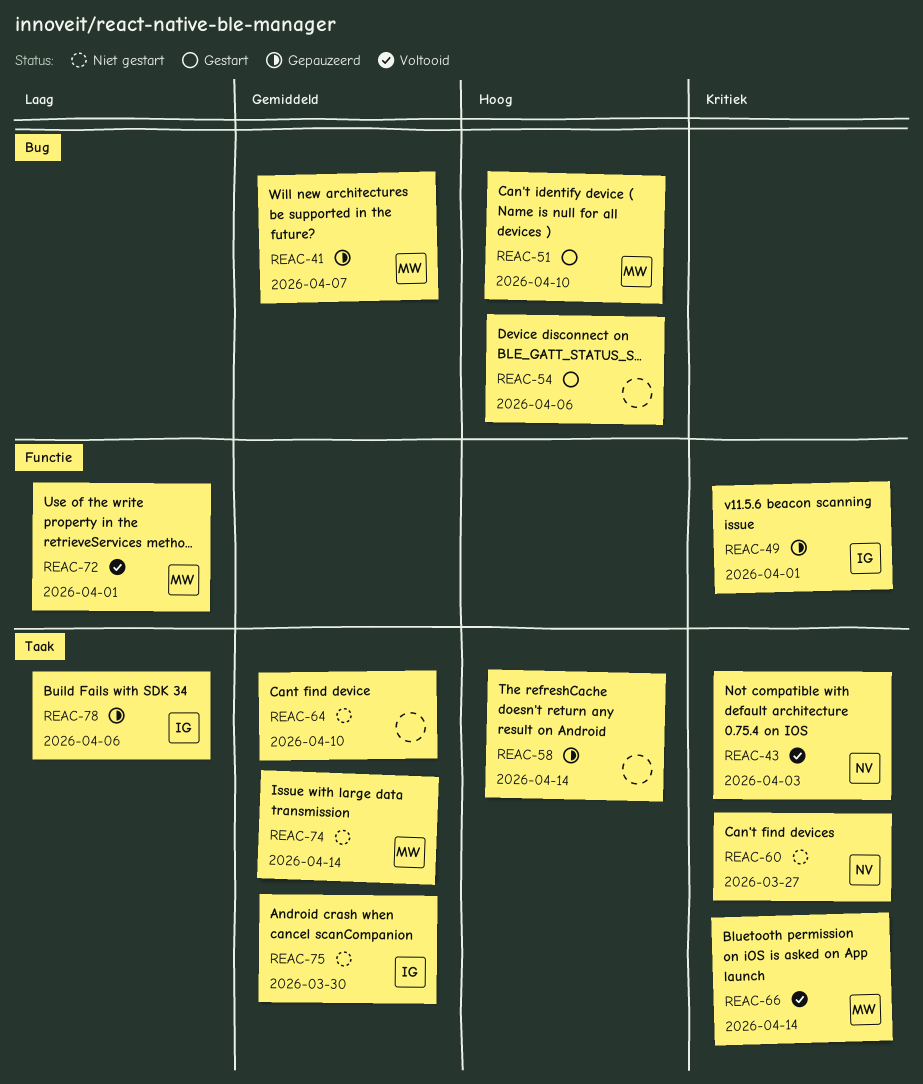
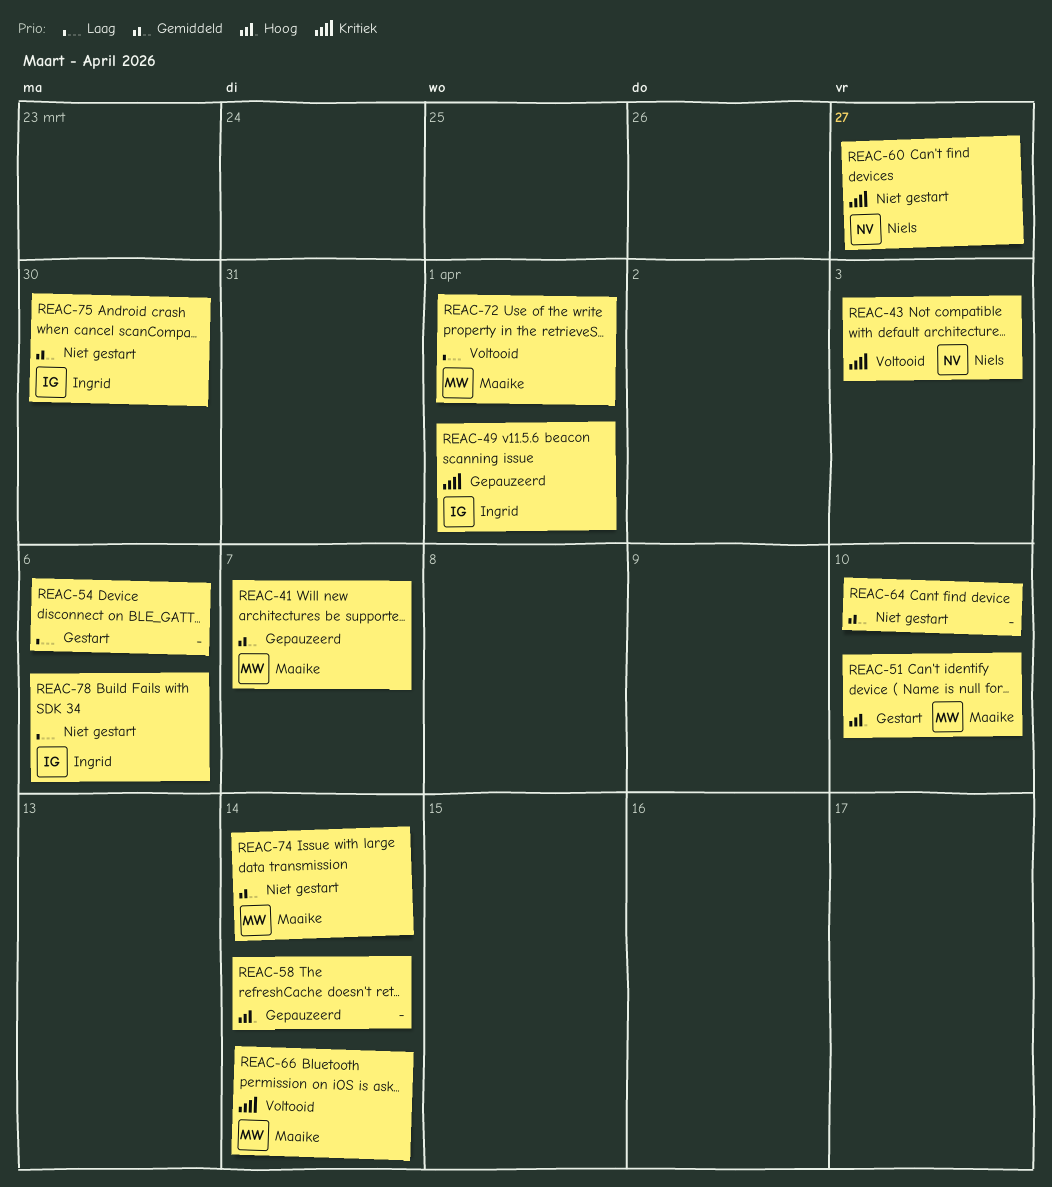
REAC-54, priority: Hoog -> Laag
REAC-78, status: Gepauzeerd -> Niet gestart

